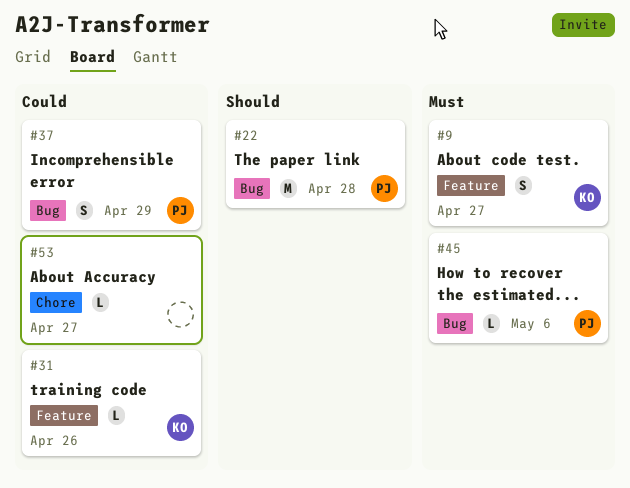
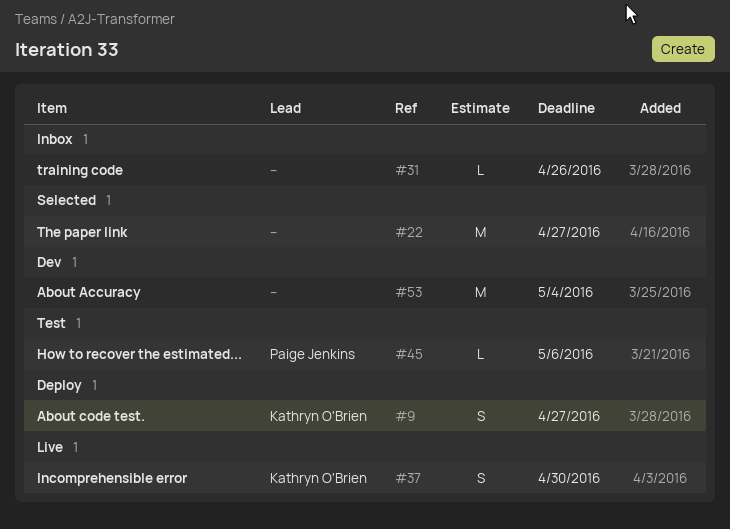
#22, owner: Paige Jenkins -> none
#22, due: Apr 28 -> Apr 27
#31, owner: Kathryn O'Brien -> none
#37, owner: Paige Jenkins -> Kathryn O'Brien
#37, due: Apr 29 -> Apr 30
#53, estimate: L -> M
#53, due: Apr 27 -> May 4

